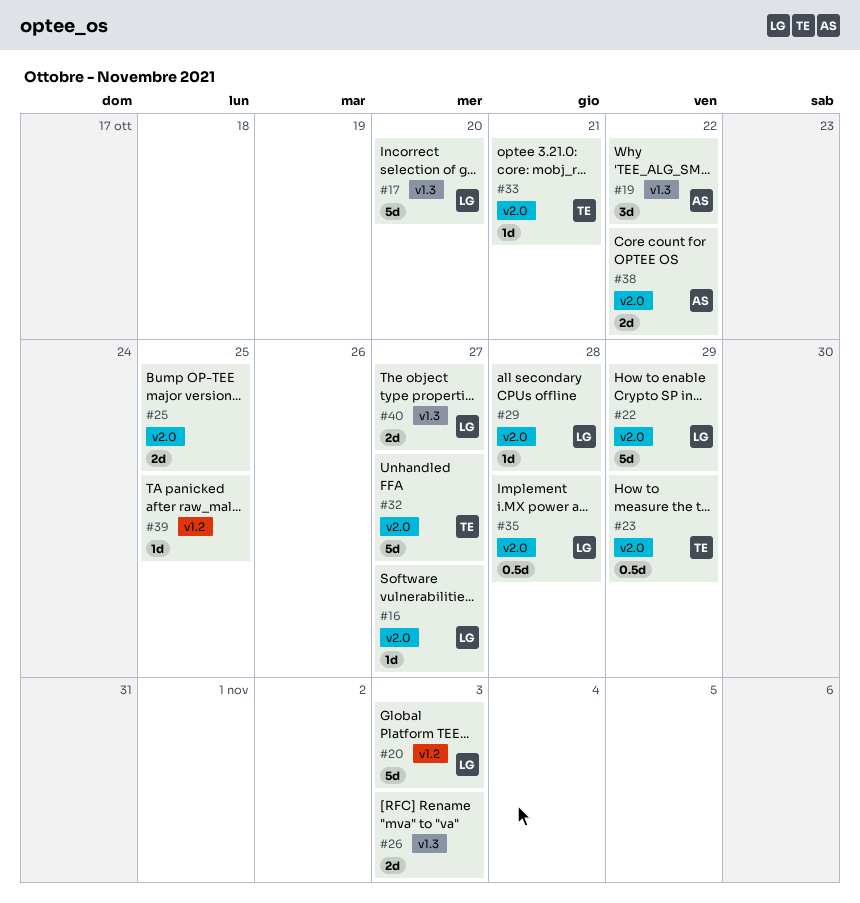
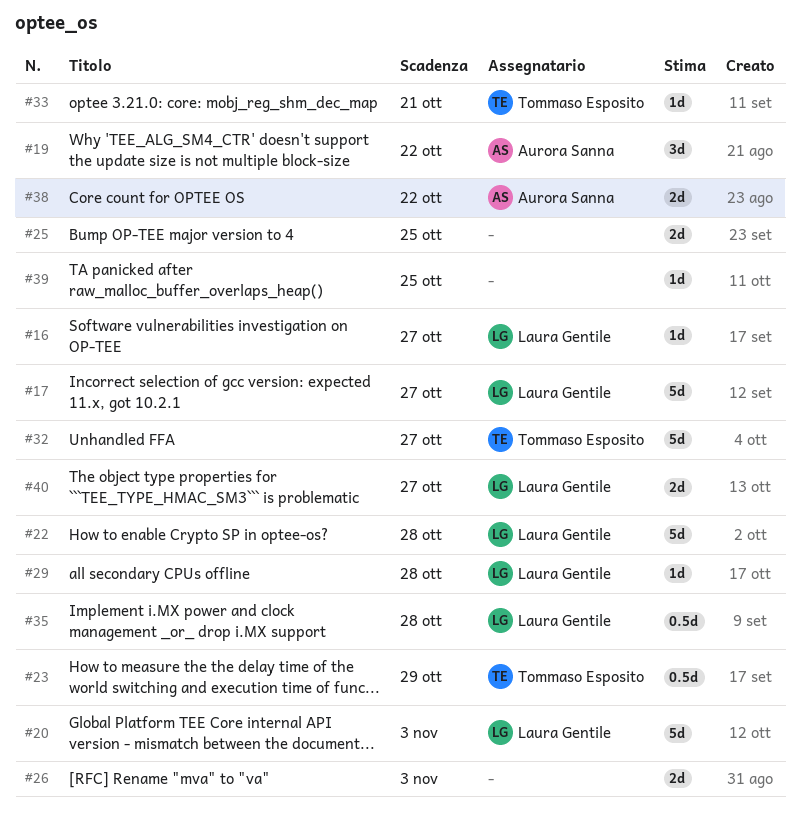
#17, due: Oct 20 -> Oct 27
#22, due: Oct 29 -> Oct 28

